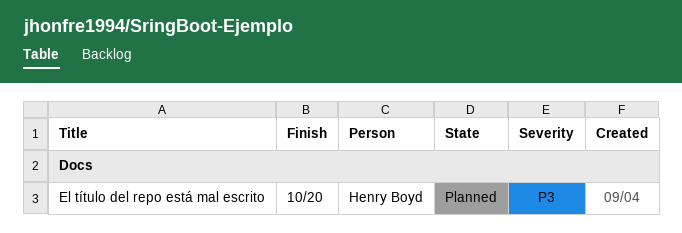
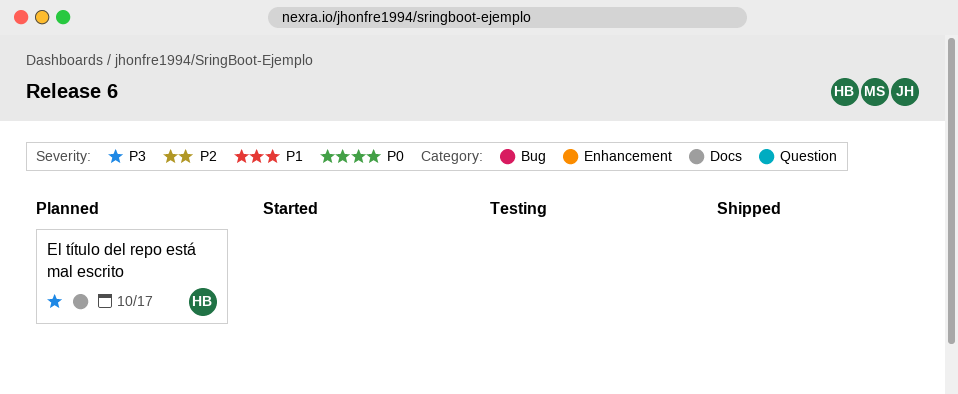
El título del repo está mal escrito, due: Oct 20 -> Oct 17

